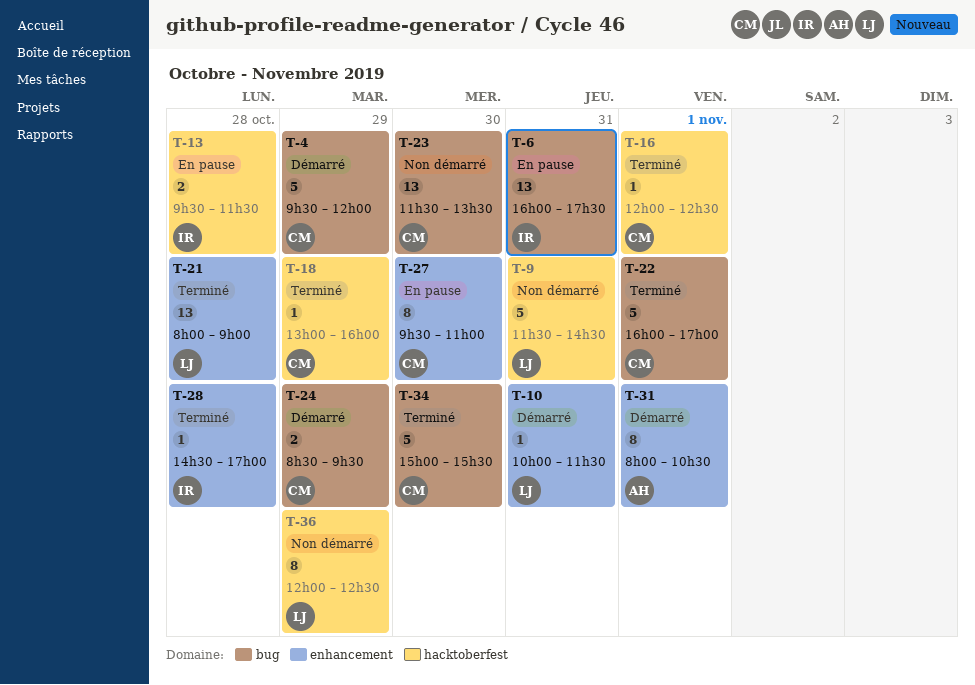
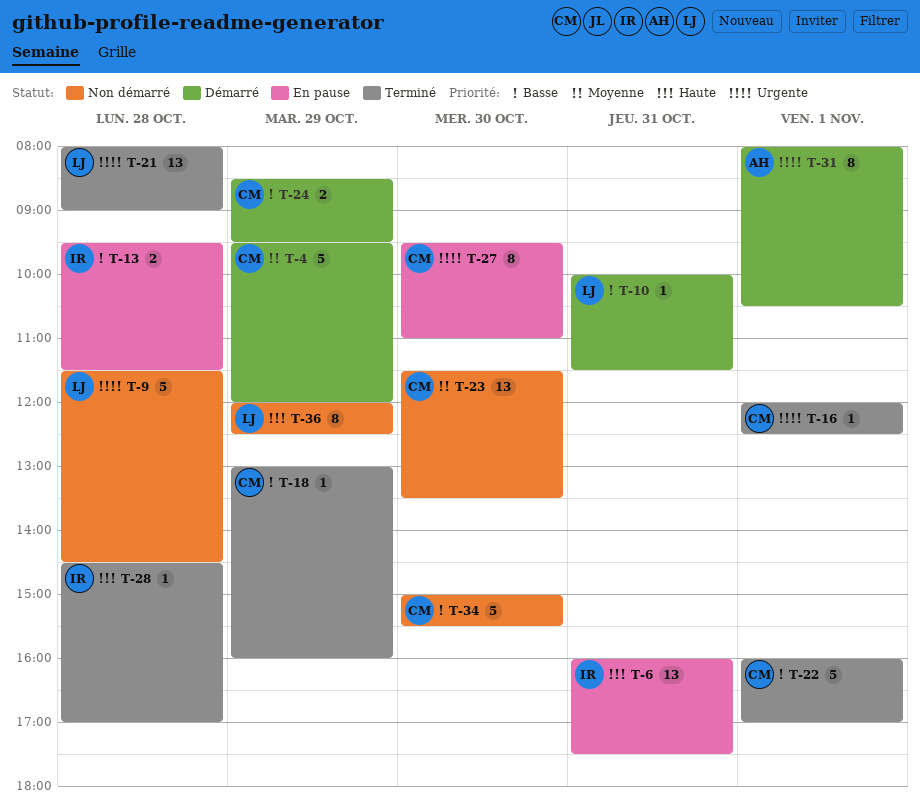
T-9, day: Oct 31 -> Oct 28
T-34, status: Terminé -> Non démarré

